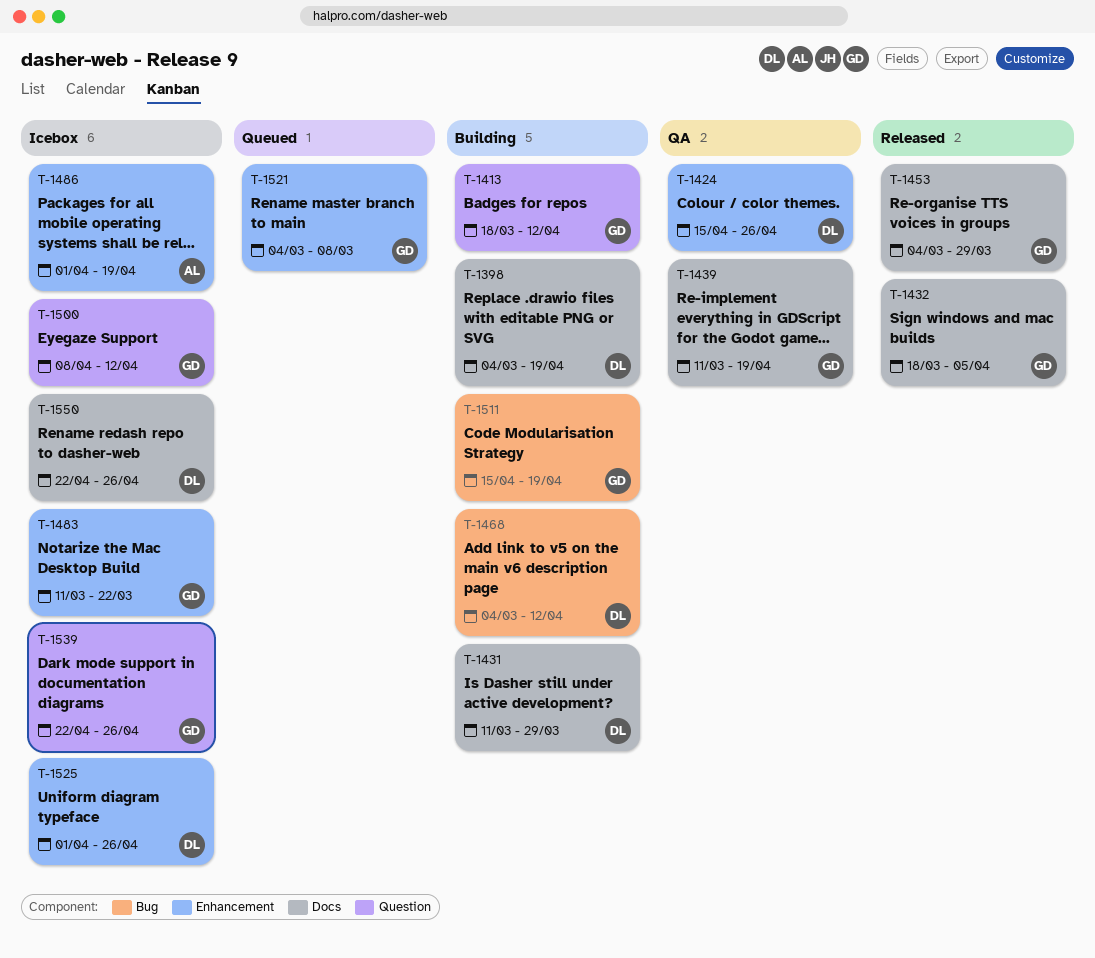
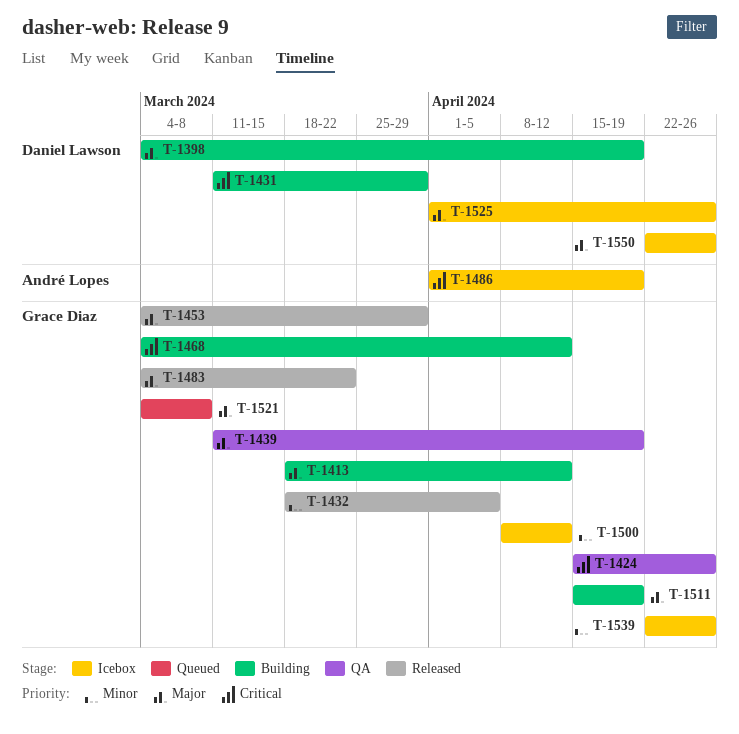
T-1424, owner: Daniel Lawson -> Grace Diaz
T-1468, owner: Daniel Lawson -> Grace Diaz
T-1483, status: Icebox -> Released
T-1483, start: Mar 11 -> Mar 4

